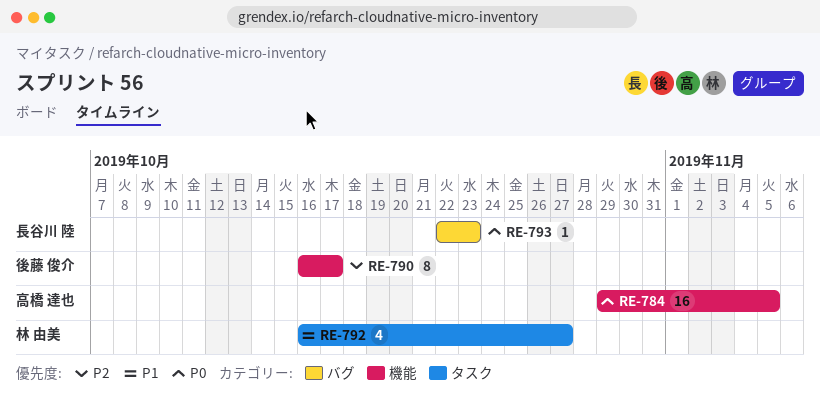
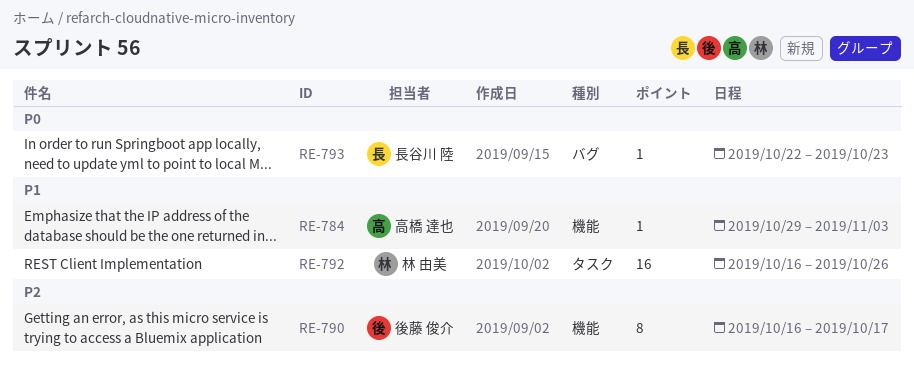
RE-784, priority: P0 -> P1
RE-784, estimate: 16 -> 1
RE-784, due: Nov 5 -> Nov 3
RE-792, estimate: 4 -> 16
RE-792, due: Oct 27 -> Oct 26

